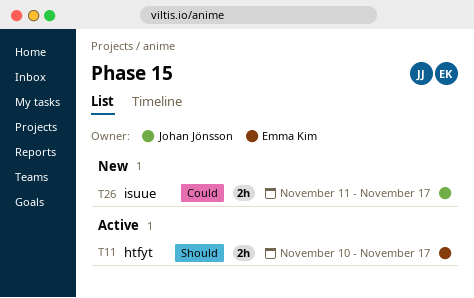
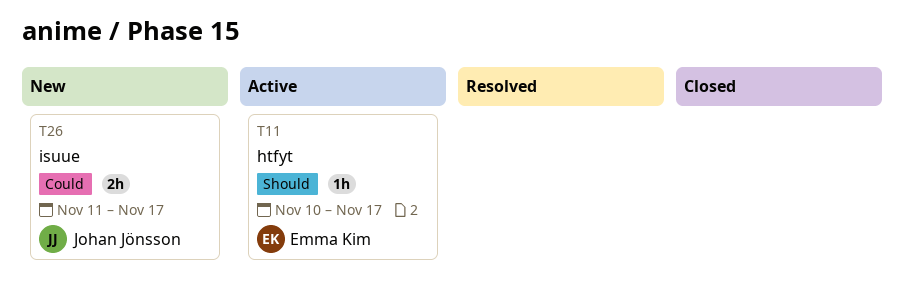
T11, estimate: 2h -> 1h

